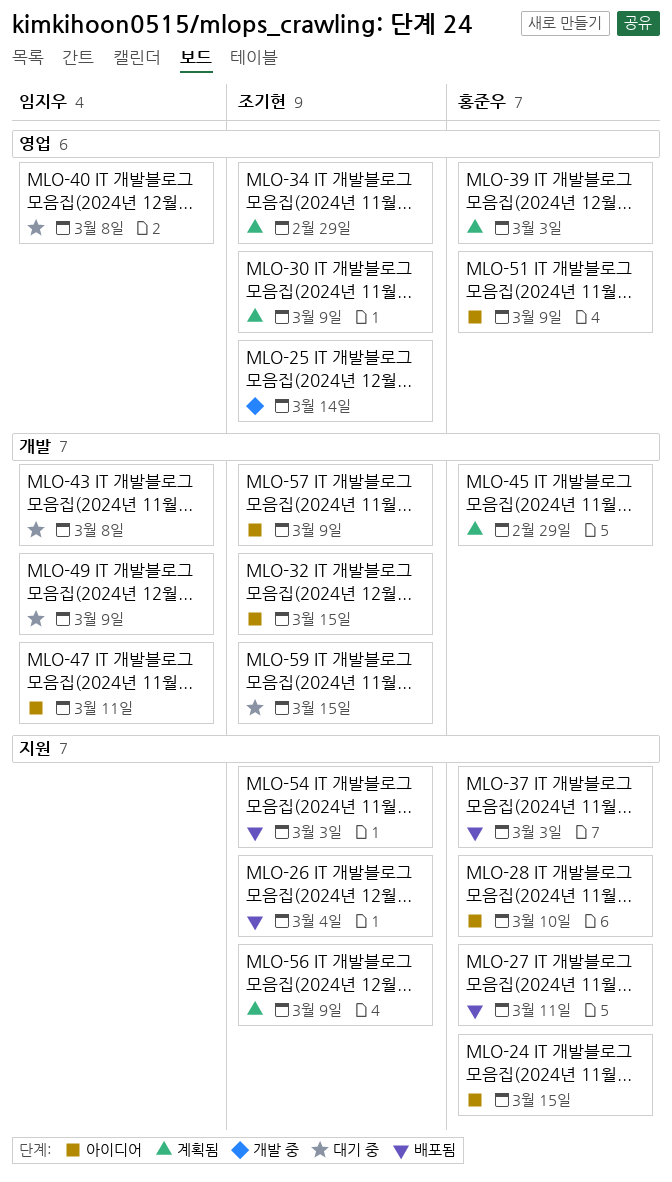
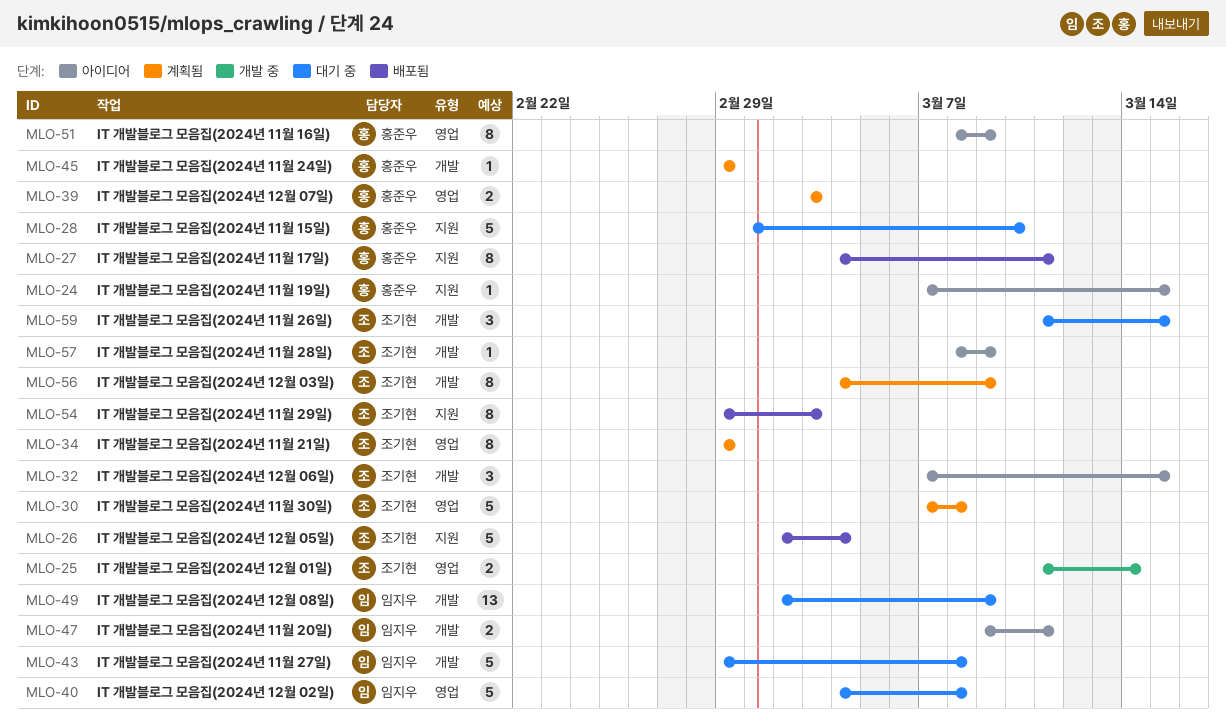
MLO-28, status: 아이디어 -> 대기 중
MLO-30, due: Mar 9 -> Mar 8
MLO-37: present -> none
MLO-56, label: 지원 -> 개발

